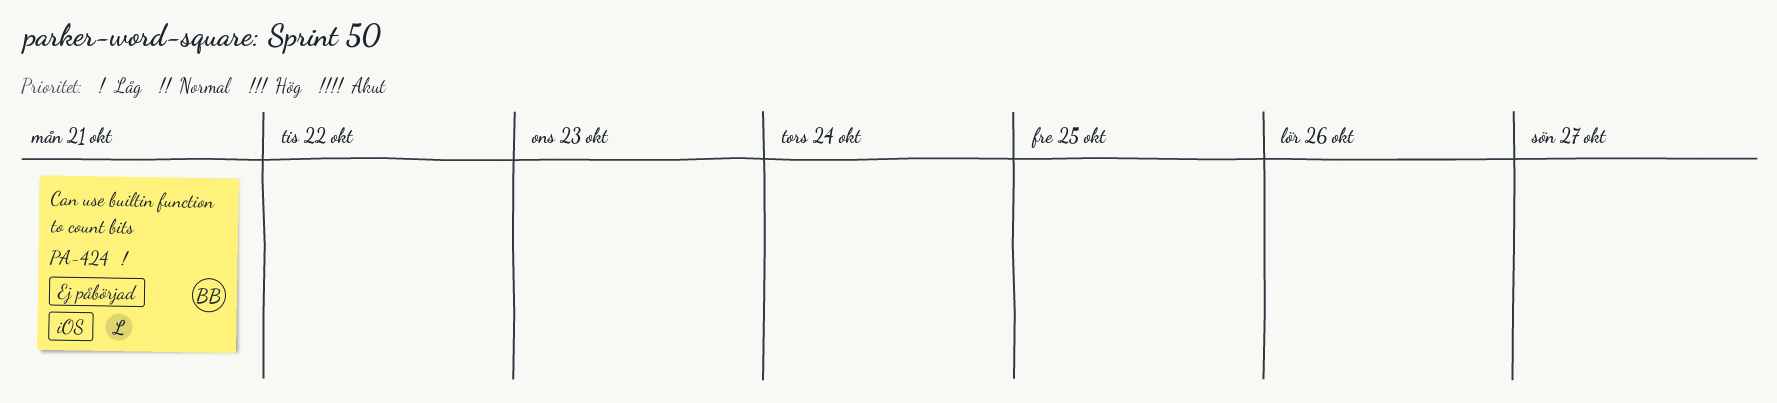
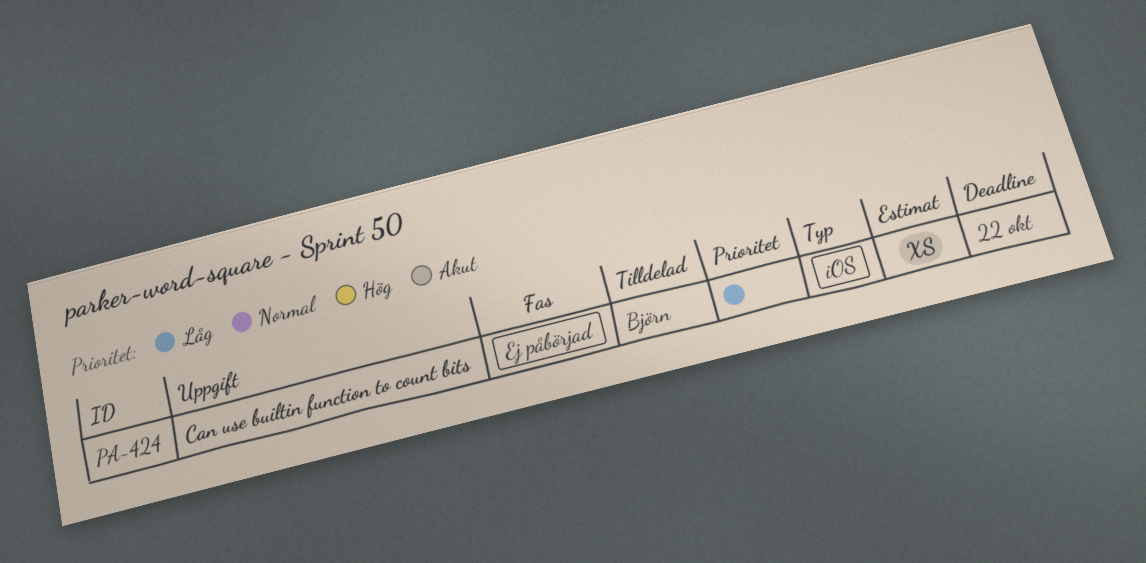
PA-424, estimate: L -> XS
PA-424, due: Oct 21 -> Oct 22

